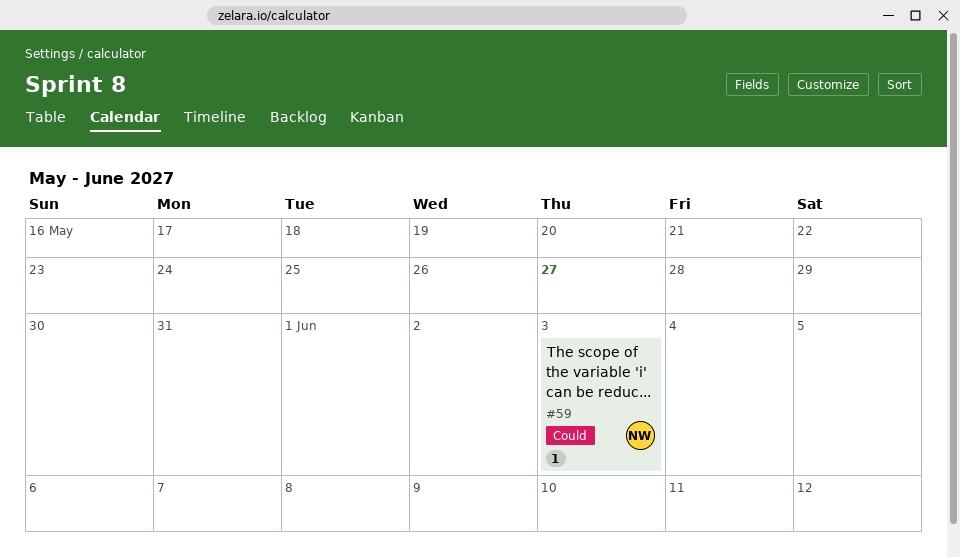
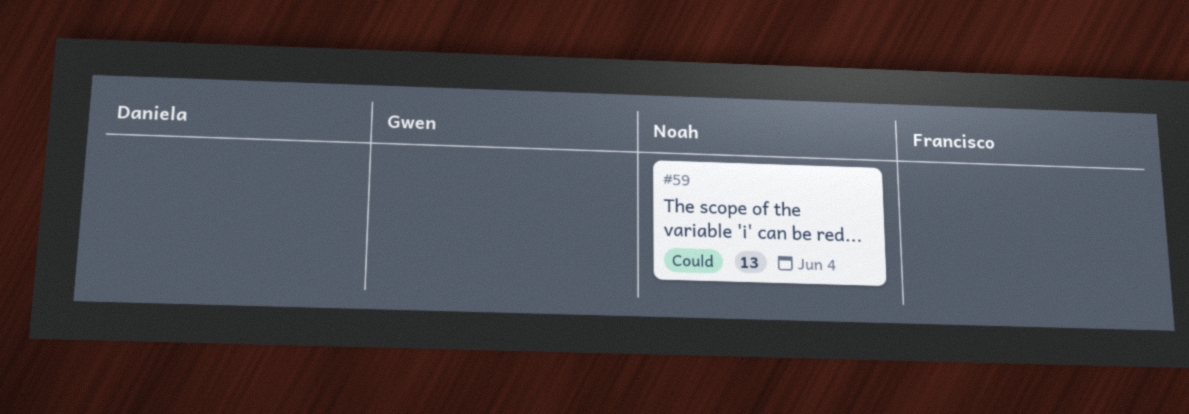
#59, estimate: 1 -> 13
#59, due: Jun 3 -> Jun 4

